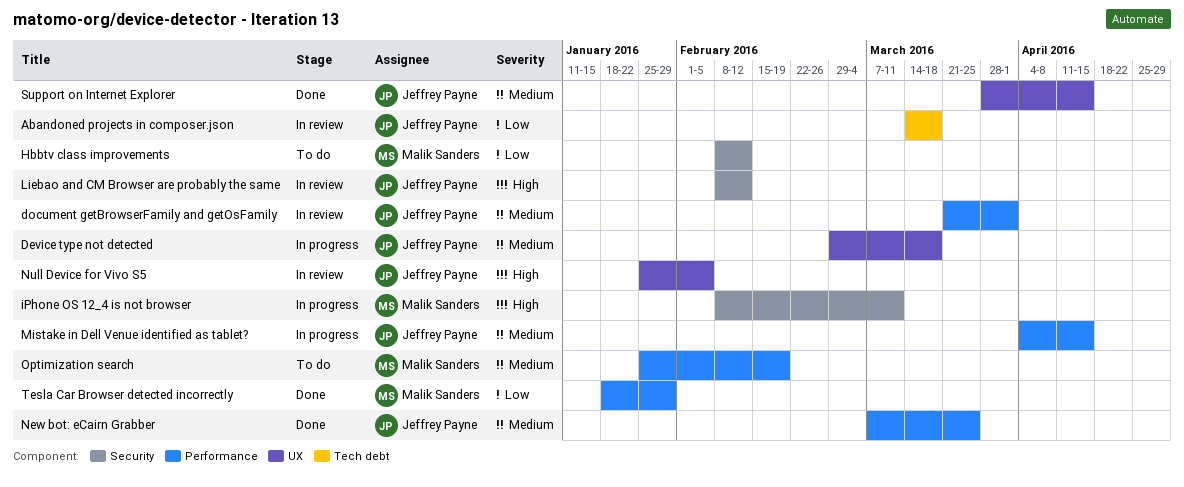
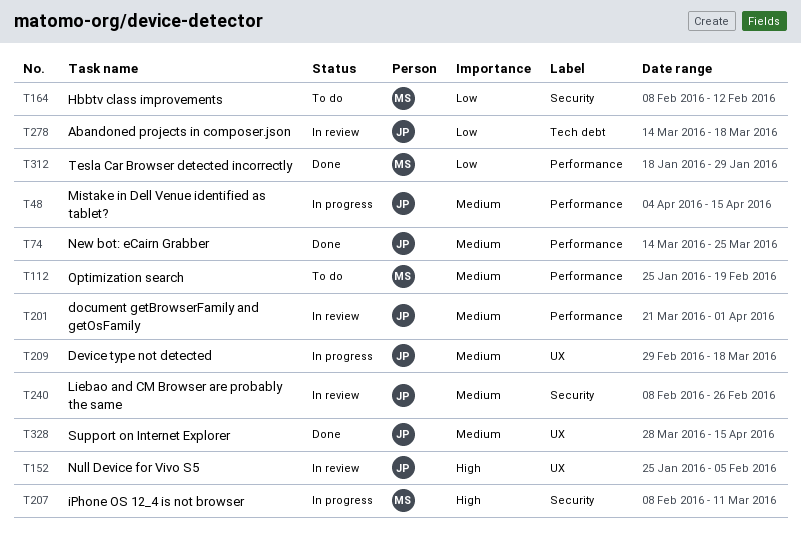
Liebao and CM Browser are probably the same, priority: High -> Medium
Liebao and CM Browser are probably the same, due: Feb 12 -> Feb 26
New bot: eCairn Grabber, start: Mar 7 -> Mar 14

